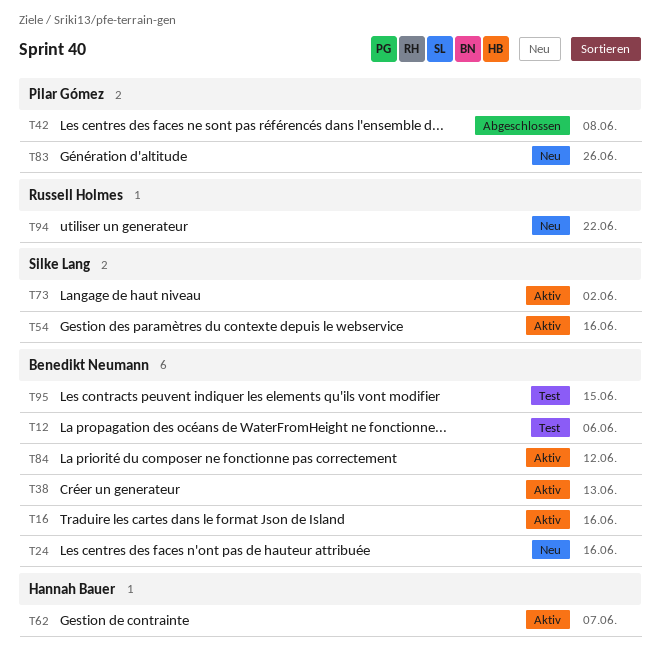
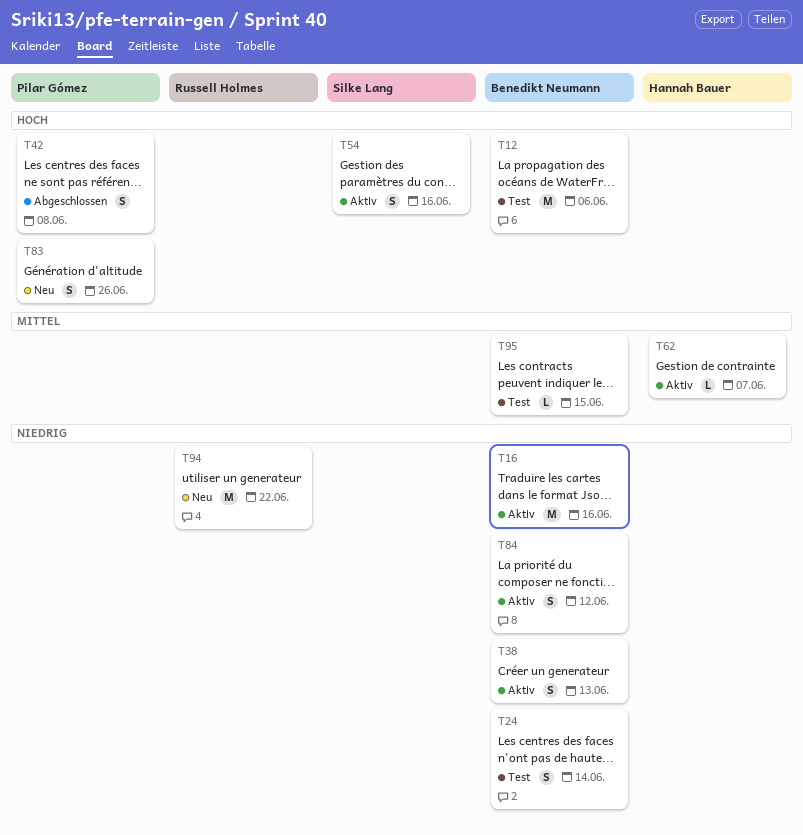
T24, status: Neu -> Test
T24, due: Jun 16 -> Jun 14
T73: present -> none

